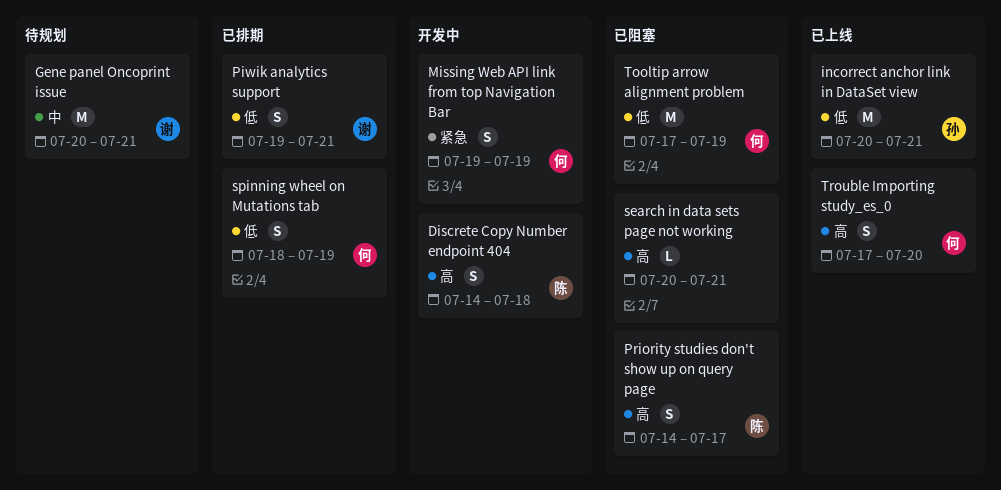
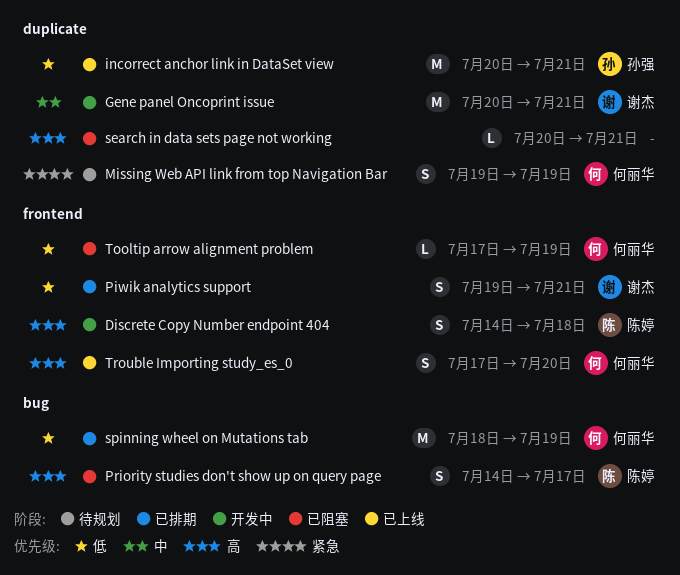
Gene panel Oncoprint issue, status: 待规划 -> 开发中
Missing Web API link from top Navigation Bar, status: 开发中 -> 待规划
spinning wheel on Mutations tab, estimate: S -> M
Tooltip arrow alignment problem, estimate: M -> L

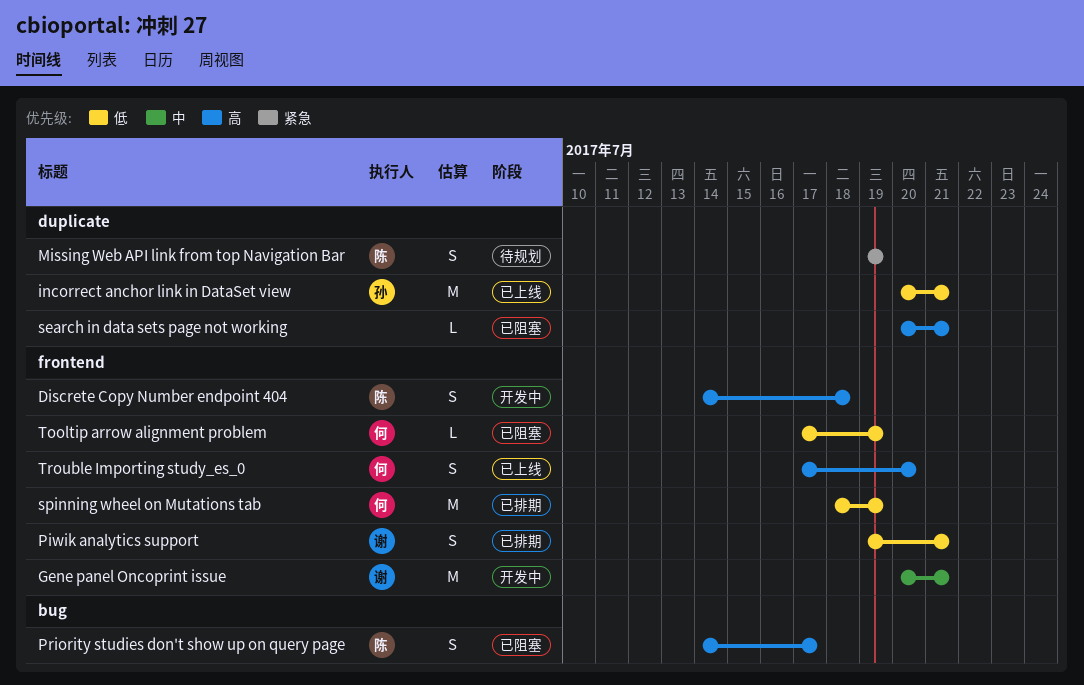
Gene panel Oncoprint issue, label: duplicate -> frontend
Missing Web API link from top Navigation Bar, owner: 何丽华 -> 陈婷
spinning wheel on Mutations tab, label: bug -> frontend

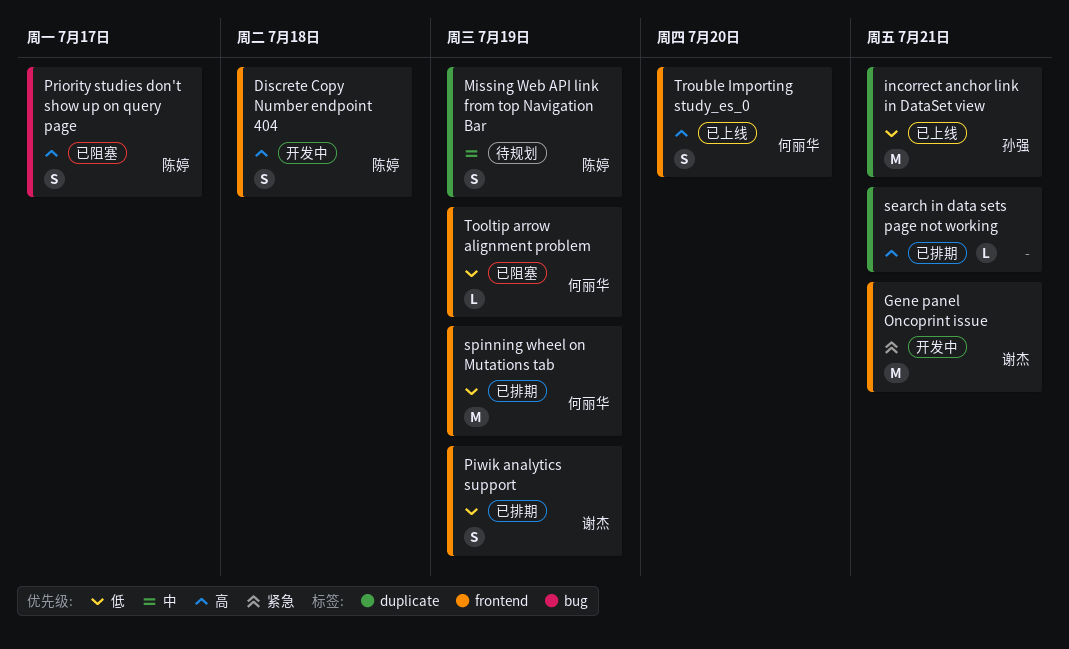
Gene panel Oncoprint issue, priority: 中 -> 紧急
Missing Web API link from top Navigation Bar, priority: 紧急 -> 中
Piwik analytics support, due: Jul 21 -> Jul 19
search in data sets page not working, status: 已阻塞 -> 已排期

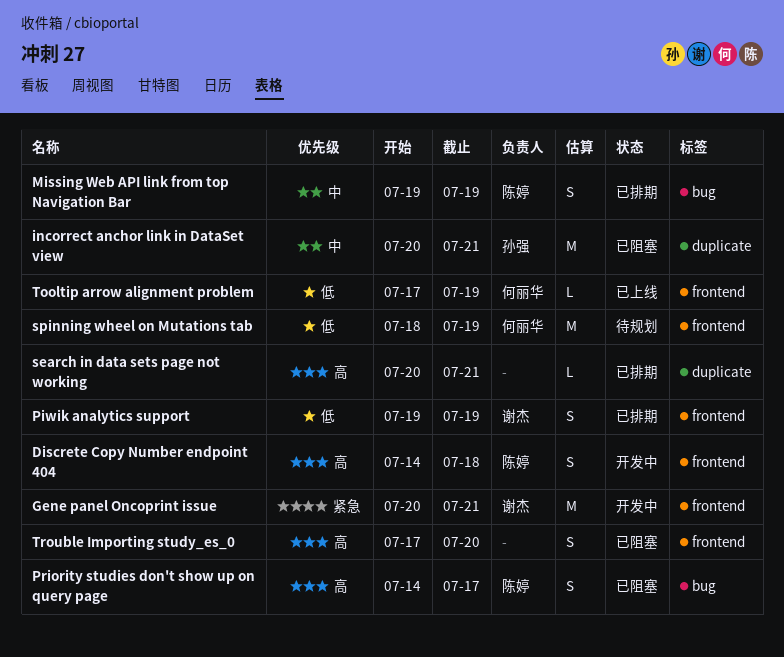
incorrect anchor link in DataSet view, status: 已上线 -> 已阻塞
incorrect anchor link in DataSet view, priority: 低 -> 中
Missing Web API link from top Navigation Bar, status: 待规划 -> 已排期
Missing Web API link from top Navigation Bar, label: duplicate -> bug
spinning wheel on Mutations tab, status: 已排期 -> 待规划
Tooltip arrow alignment problem, status: 已阻塞 -> 已上线
Trouble Importing study_es_0, status: 已上线 -> 已阻塞
Trouble Importing study_es_0, owner: 何丽华 -> none

